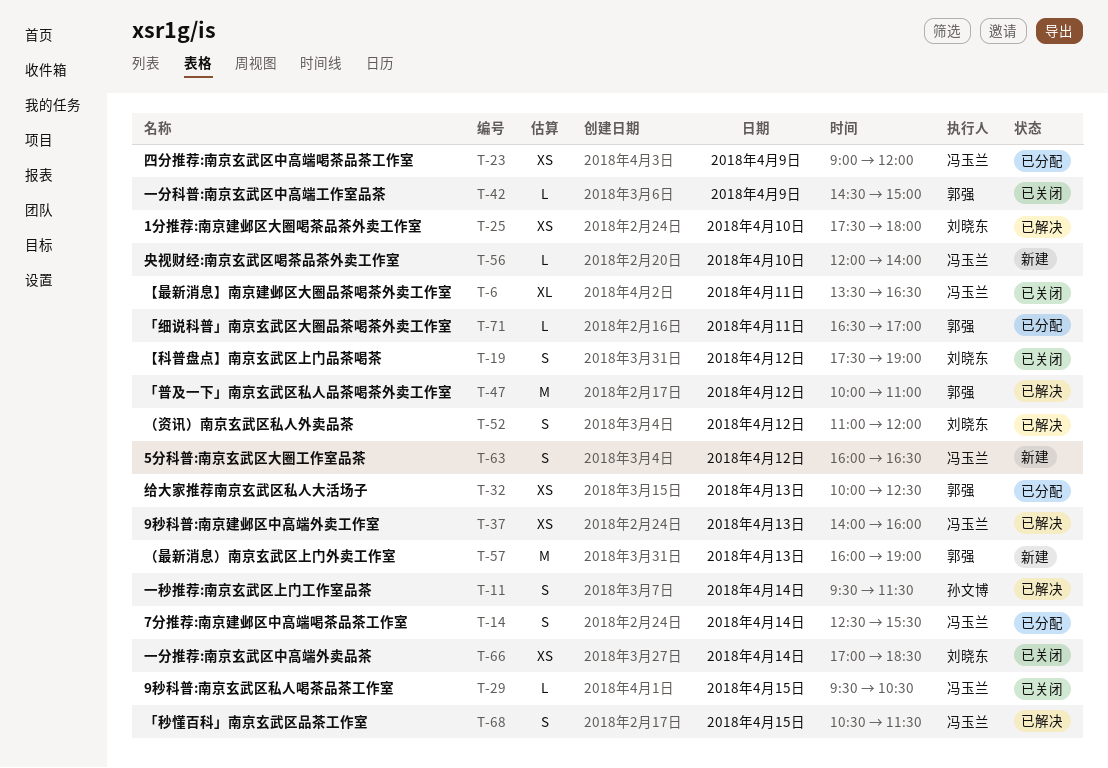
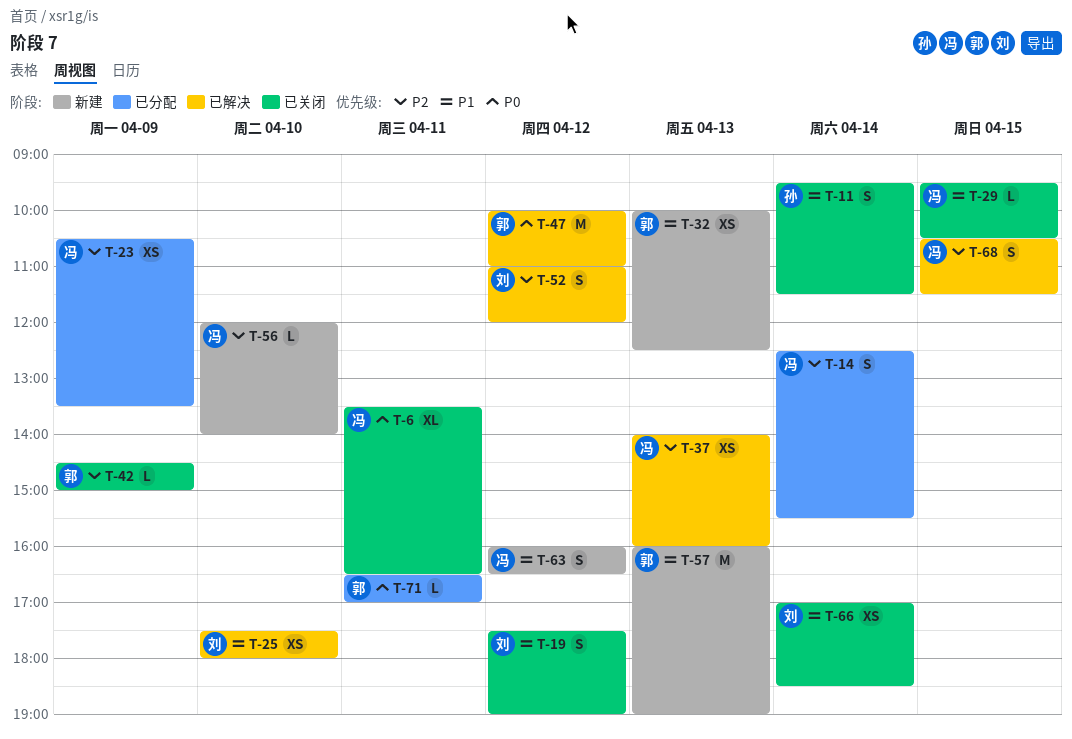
T-11, status: 已解决 -> 已关闭
T-23, begins: 09:00 -> 10:30
T-23, ends: 12:00 -> 13:30
T-32, status: 已分配 -> 新建

